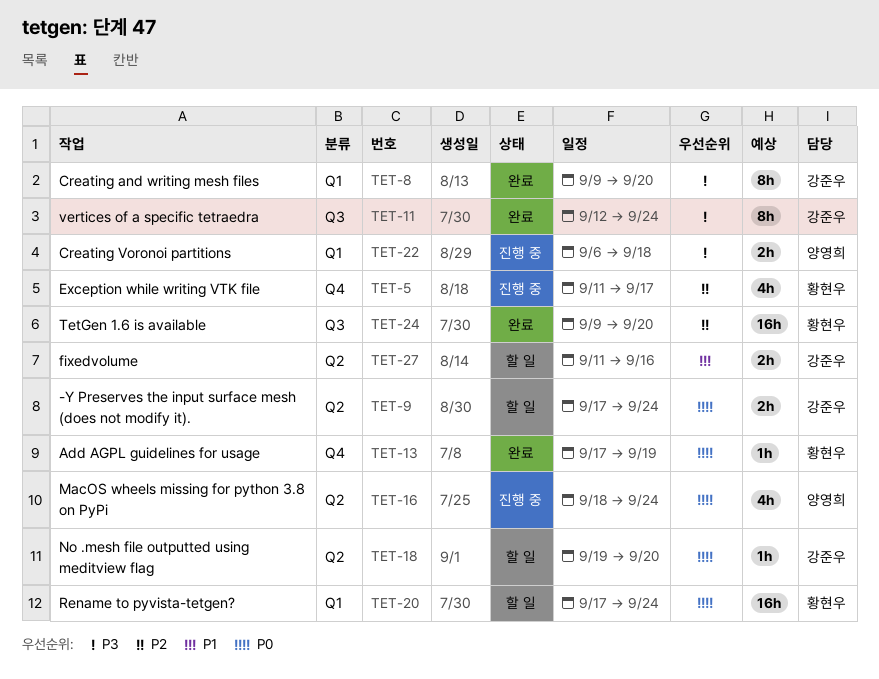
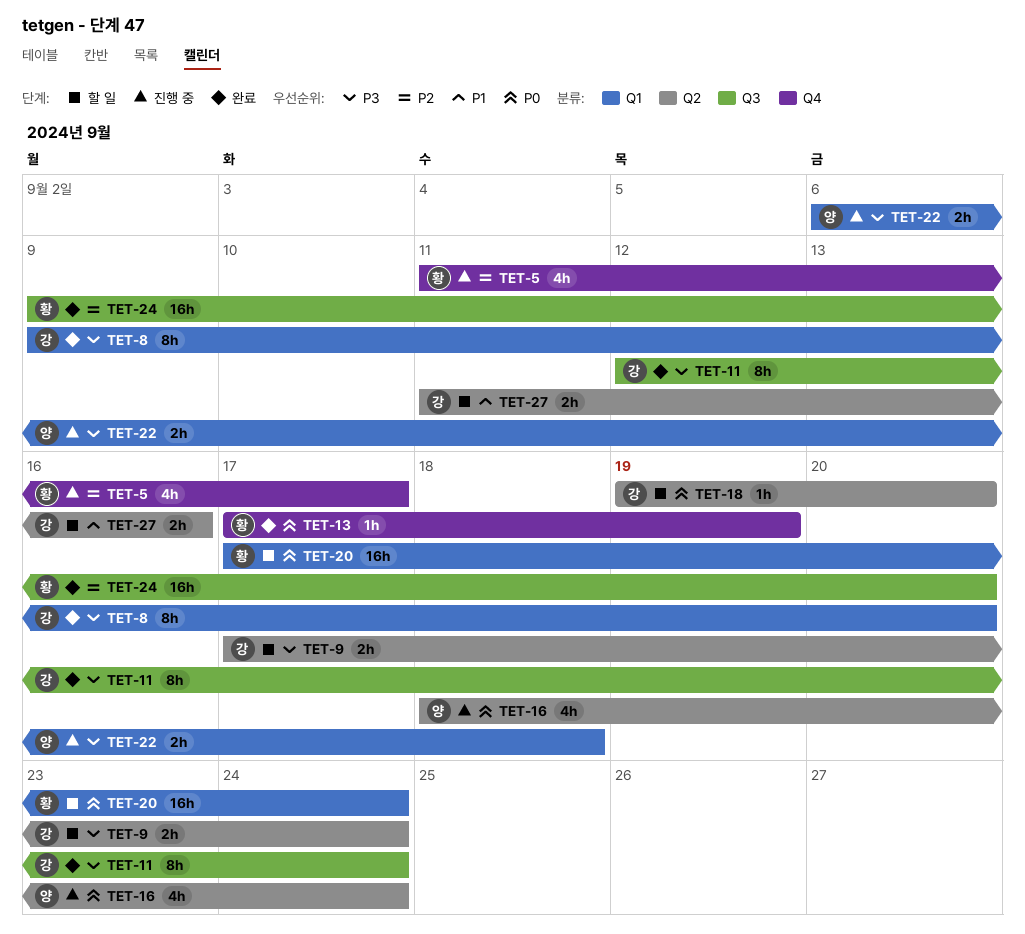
TET-9, priority: P0 -> P3

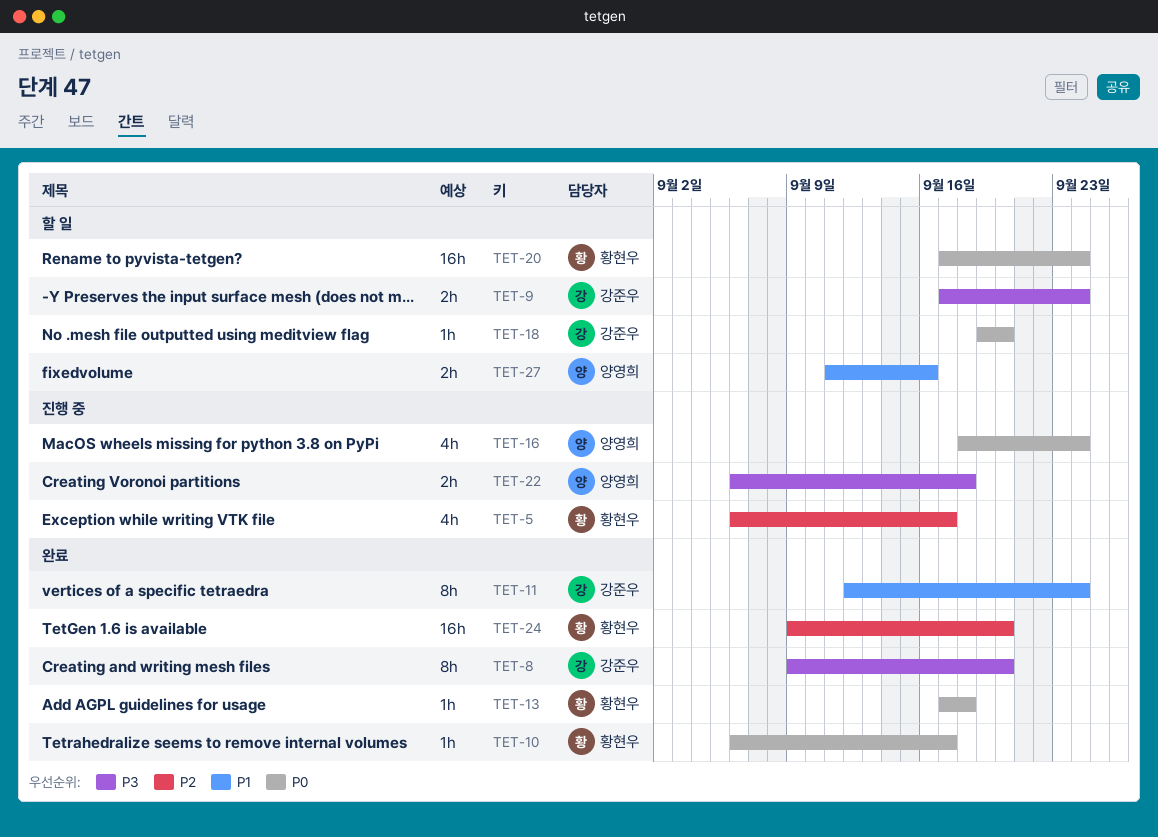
TET-5, start: Sep 11 -> Sep 6
TET-10: none -> present
TET-11, priority: P3 -> P1
TET-13, due: Sep 19 -> Sep 18
TET-27, owner: 강준우 -> 양영희

